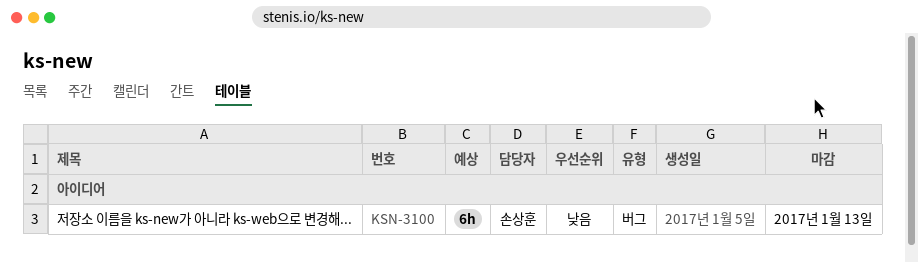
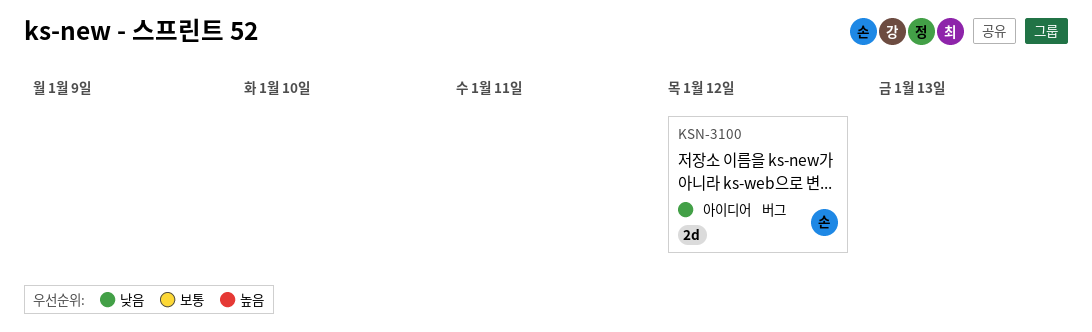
KSN-3100, estimate: 6h -> 2d
KSN-3100, due: Jan 13 -> Jan 12

